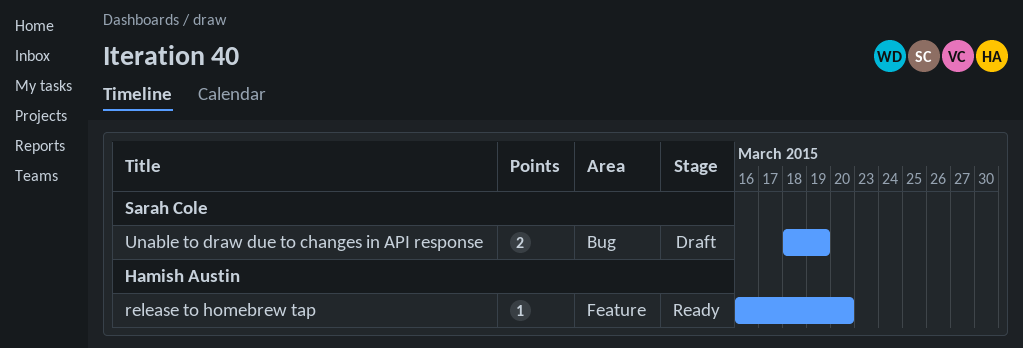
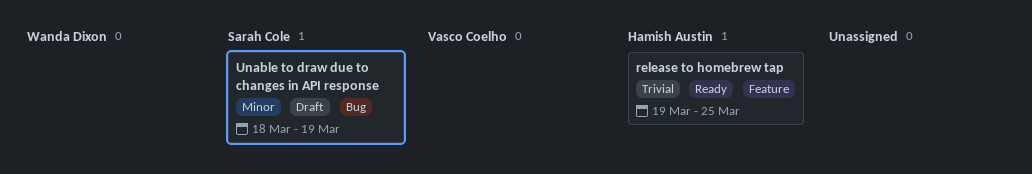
release to homebrew tap, start: Mar 16 -> Mar 19
release to homebrew tap, due: Mar 20 -> Mar 25

